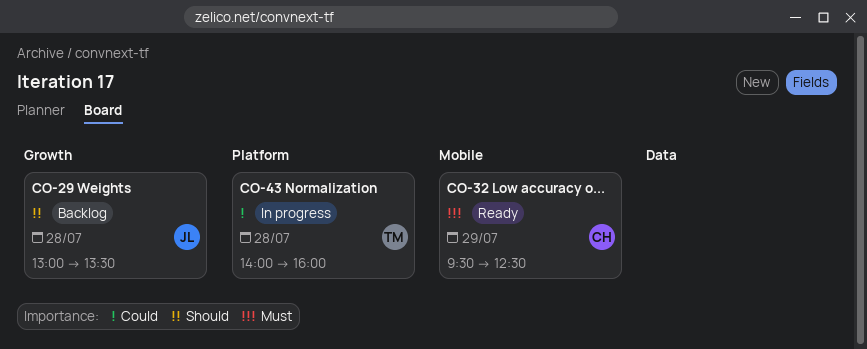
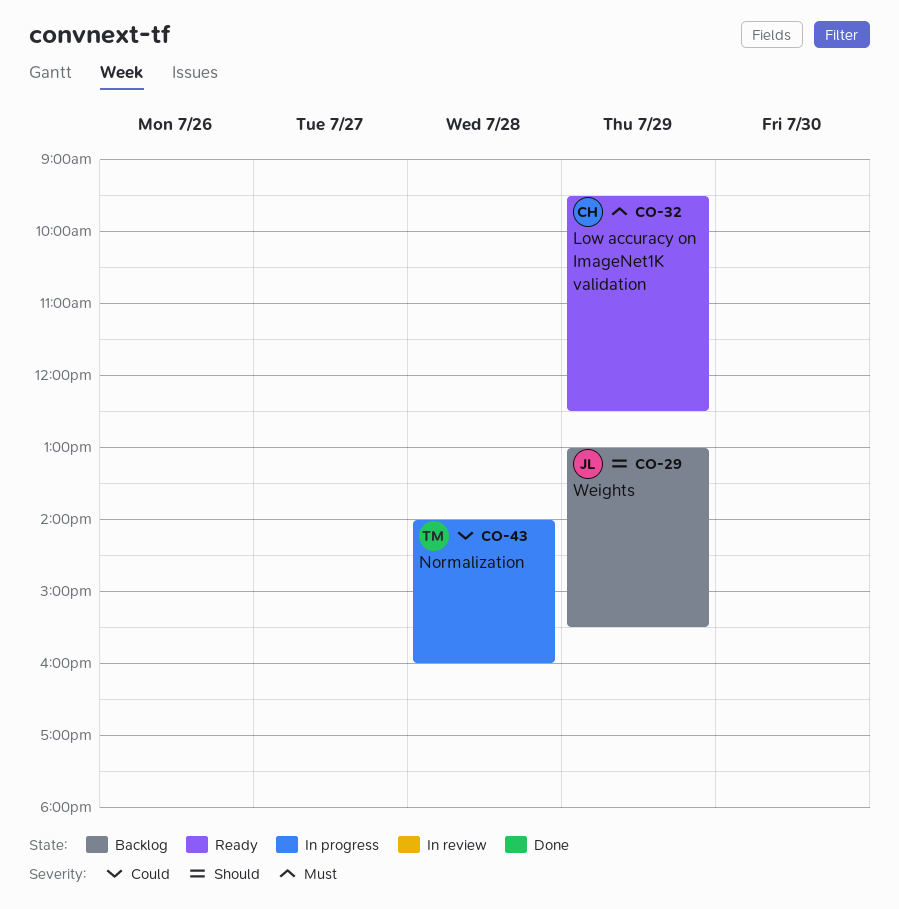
CO-29, day: Jul 28 -> Jul 29
CO-29, ends: 13:30 -> 15:30

